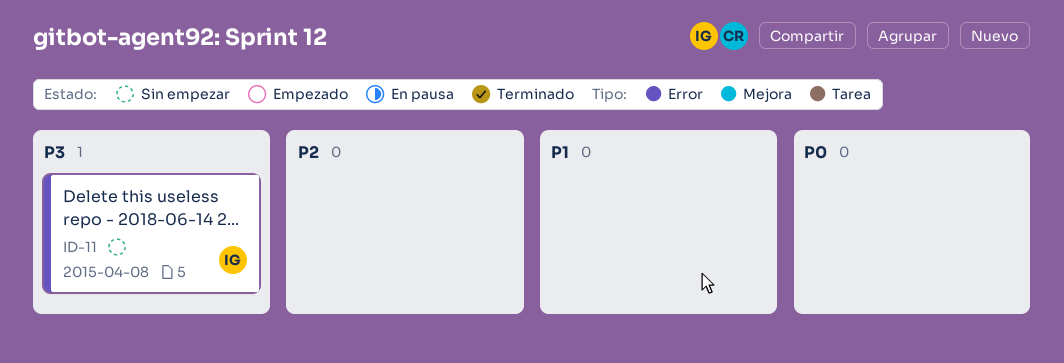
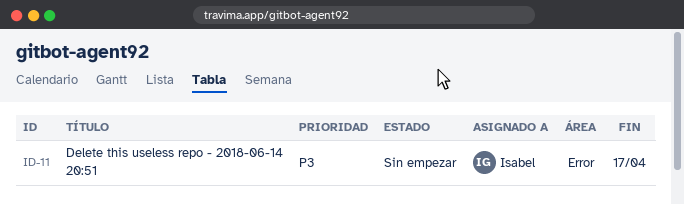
ID-11, due: Apr 8 -> Apr 17

